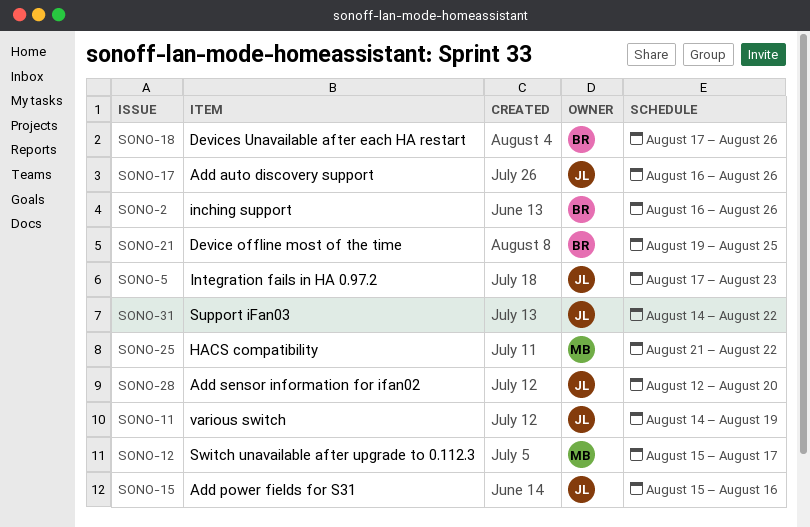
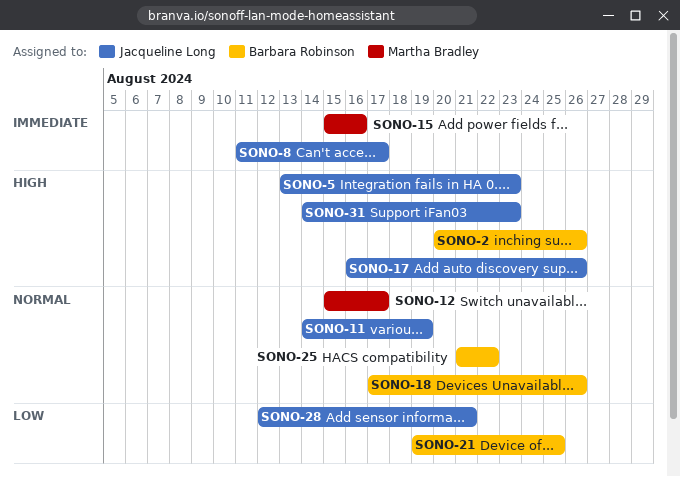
SONO-2, start: Aug 16 -> Aug 20
SONO-5, start: Aug 17 -> Aug 13
SONO-8: none -> present
SONO-15, owner: Jacqueline Long -> Martha Bradley
SONO-25, owner: Martha Bradley -> Barbara Robinson
SONO-28, due: Aug 20 -> Aug 21
SONO-31, due: Aug 22 -> Aug 23

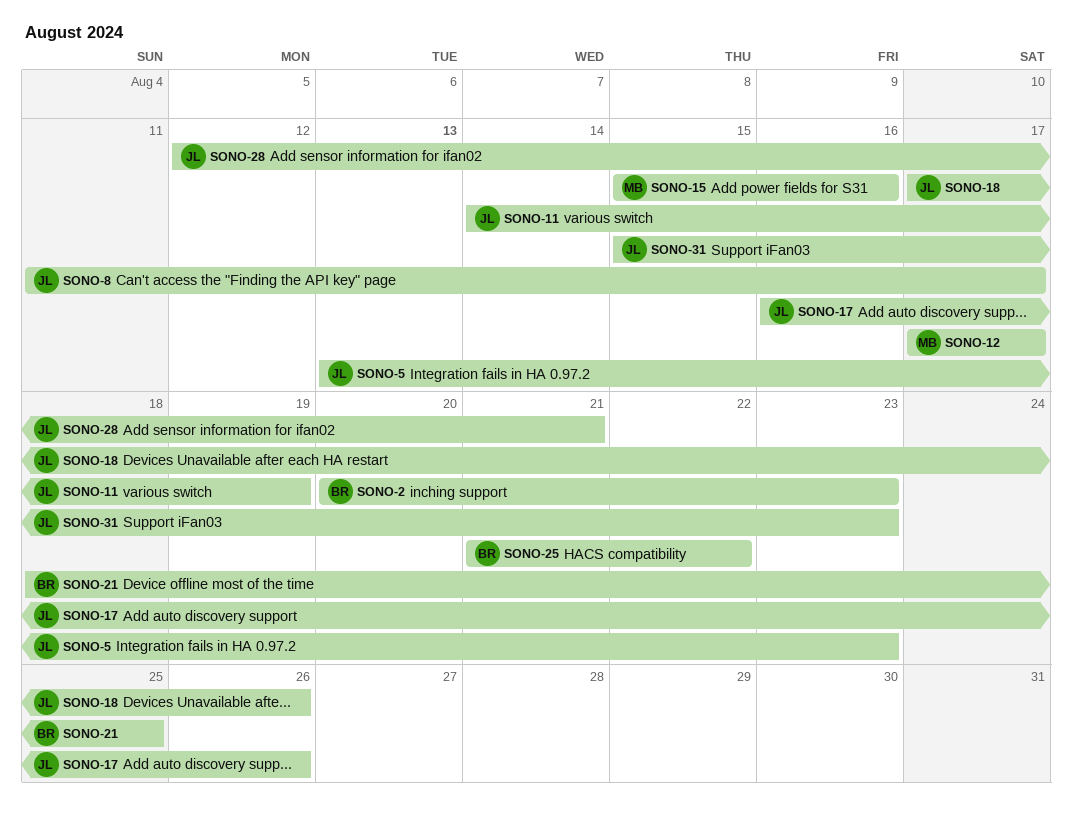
SONO-2, due: Aug 26 -> Aug 23
SONO-12, start: Aug 15 -> Aug 17
SONO-18, owner: Barbara Robinson -> Jacqueline Long
SONO-21, start: Aug 19 -> Aug 18
SONO-31, start: Aug 14 -> Aug 15

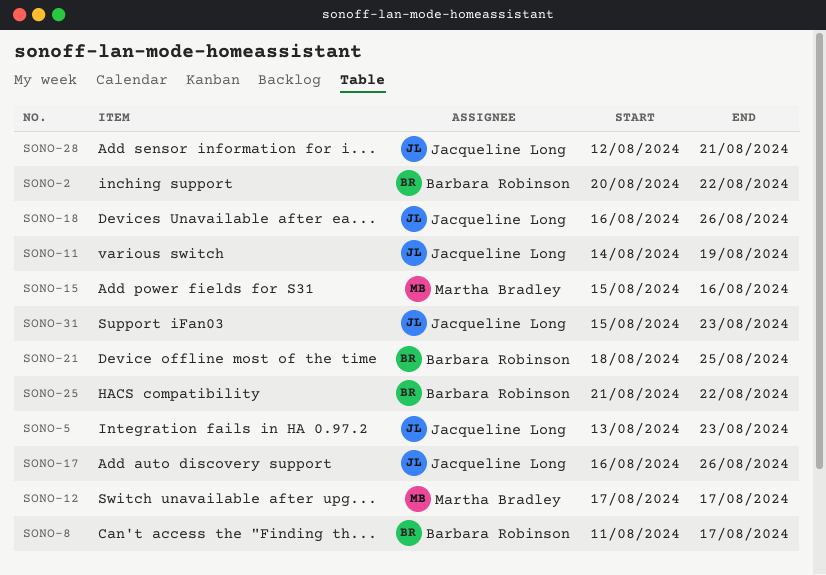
SONO-2, due: Aug 23 -> Aug 22
SONO-8, owner: Jacqueline Long -> Barbara Robinson
SONO-18, start: Aug 17 -> Aug 16

